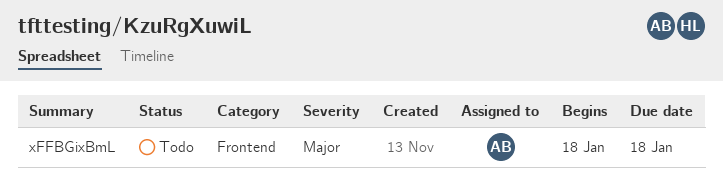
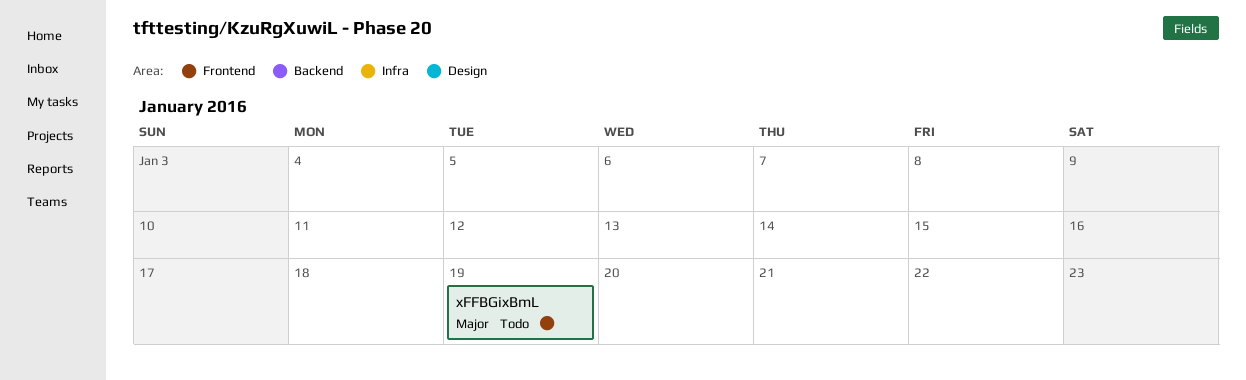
xFFBGixBmL, due: Jan 18 -> Jan 19

